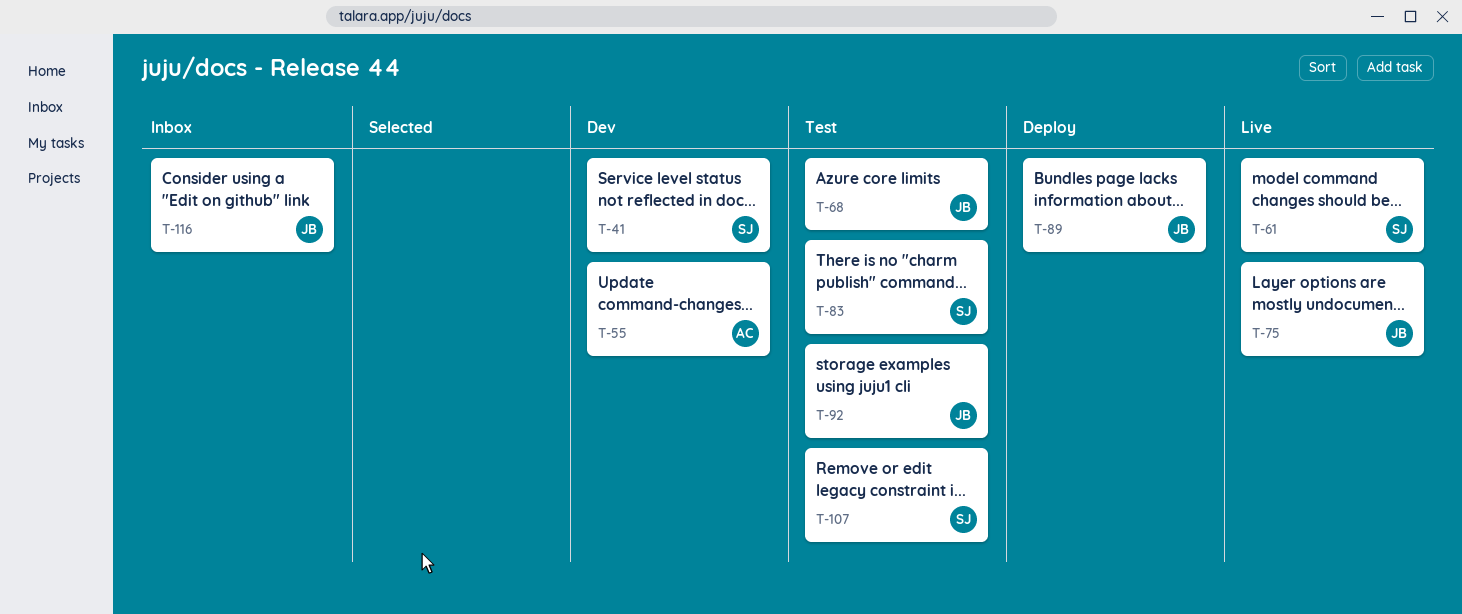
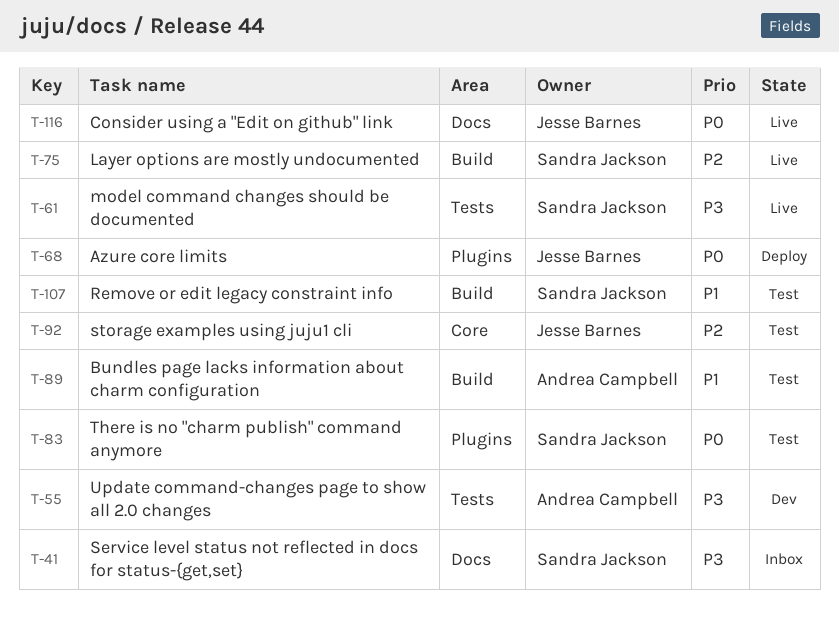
T-41, status: Dev -> Inbox
T-68, status: Test -> Deploy
T-75, owner: Jesse Barnes -> Sandra Jackson
T-89, status: Deploy -> Test
T-89, owner: Jesse Barnes -> Andrea Campbell
T-116, status: Inbox -> Live

